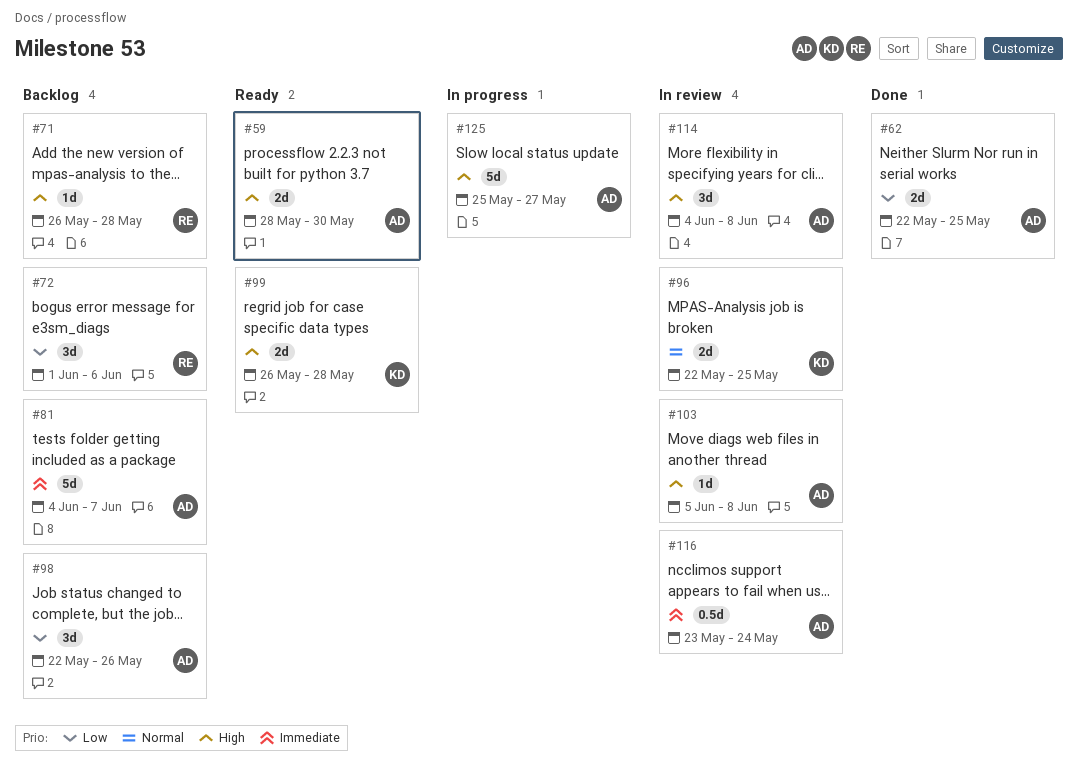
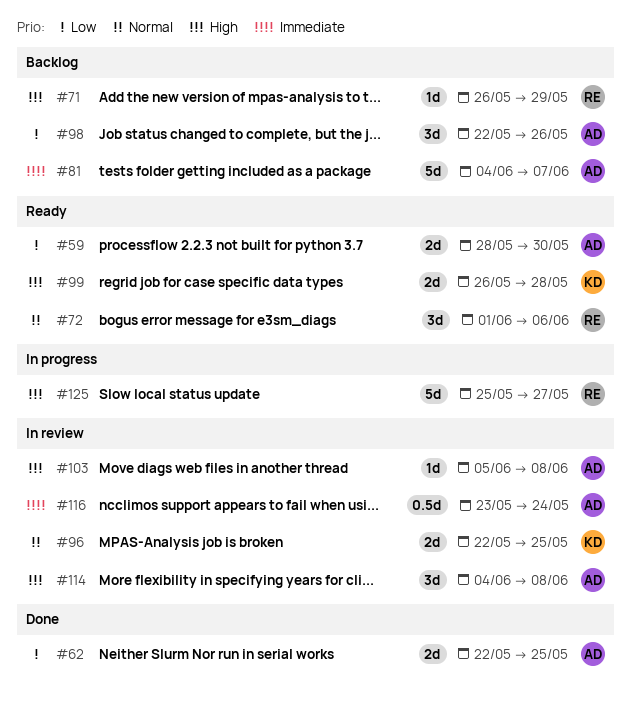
#59, priority: High -> Low
#71, due: May 28 -> May 29
#72, status: Backlog -> Ready
#72, priority: Low -> Normal
#125, owner: AD -> RE

